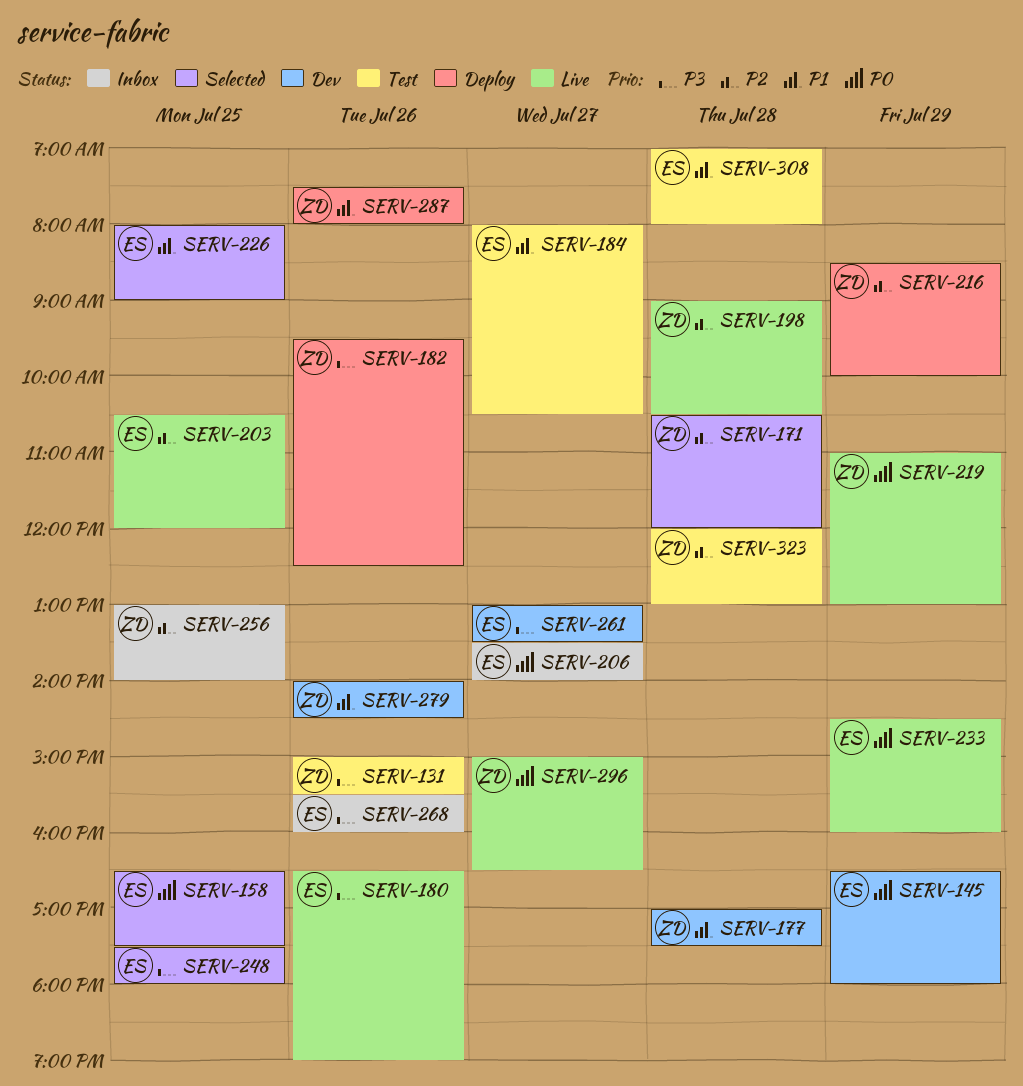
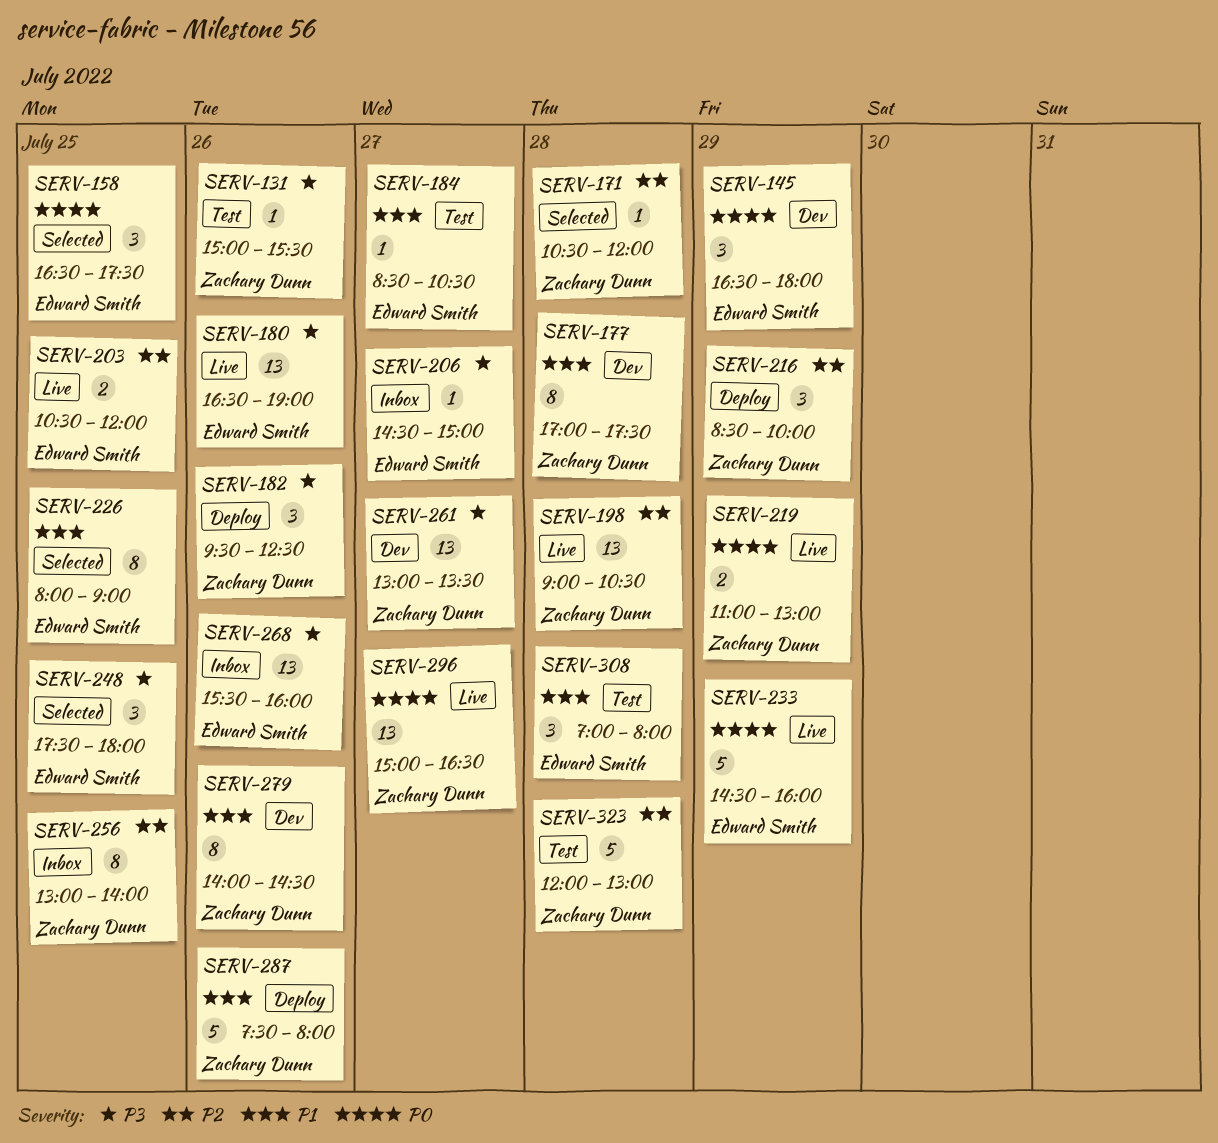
SERV-184, begins: 08:00 -> 08:30
SERV-206, priority: P0 -> P3
SERV-206, begins: 13:30 -> 14:30
SERV-206, ends: 14:00 -> 15:00
SERV-261, owner: Edward Smith -> Zachary Dunn

